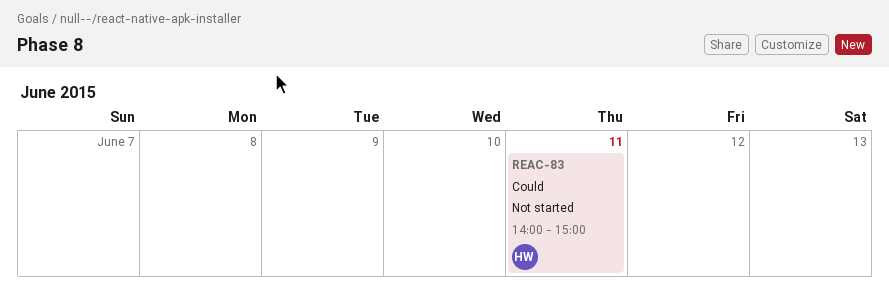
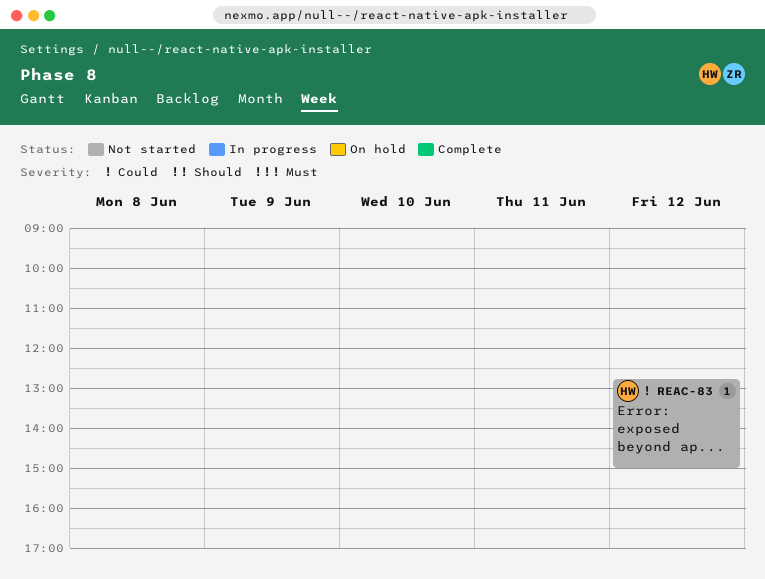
REAC-83, day: Jun 11 -> Jun 12
REAC-83, begins: 14:00 -> 12:45

